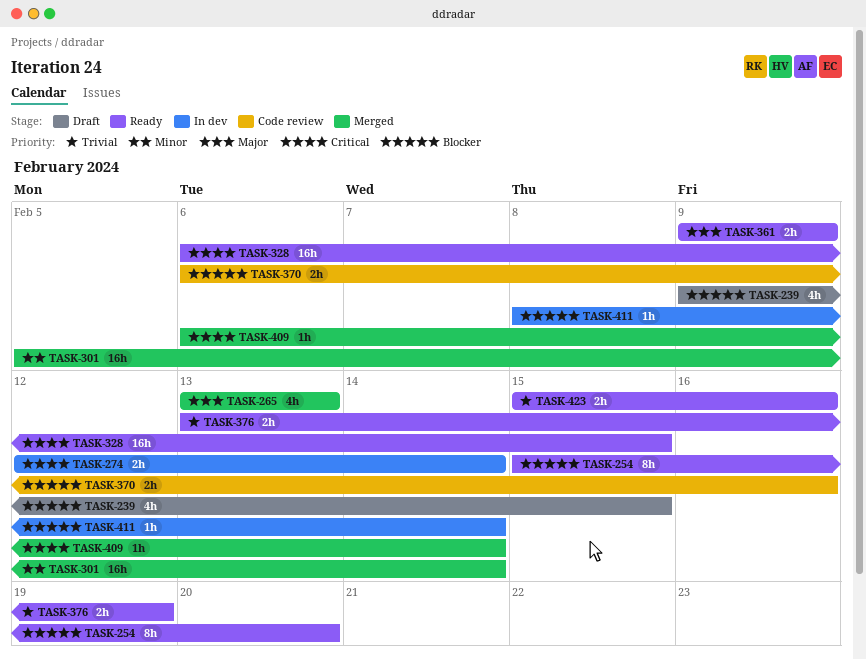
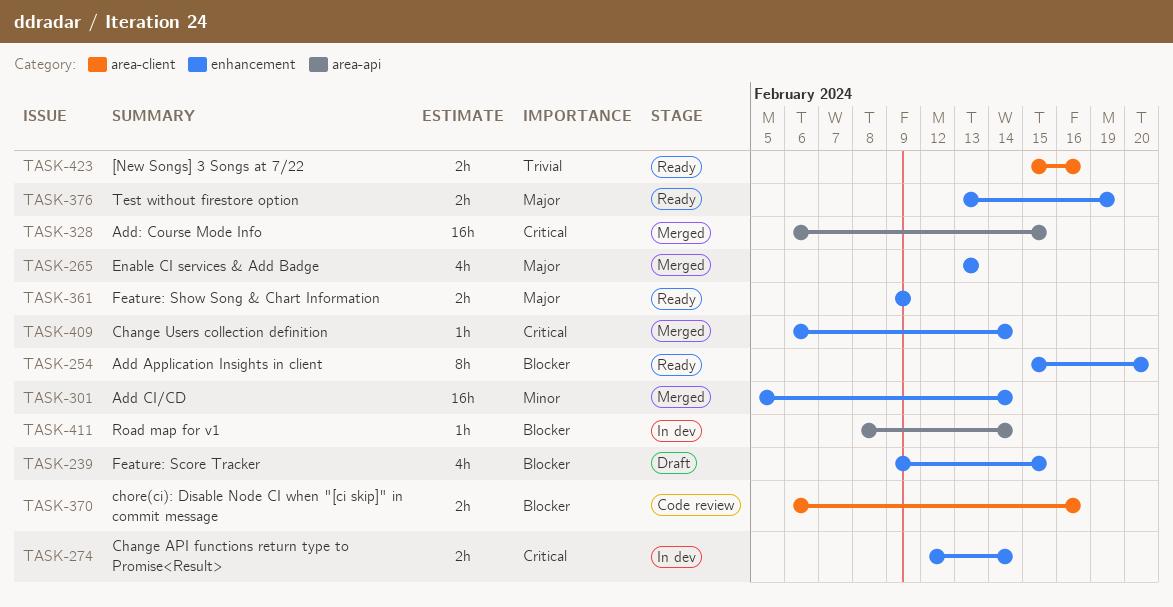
TASK-328, status: Ready -> Merged
TASK-376, priority: Trivial -> Major

